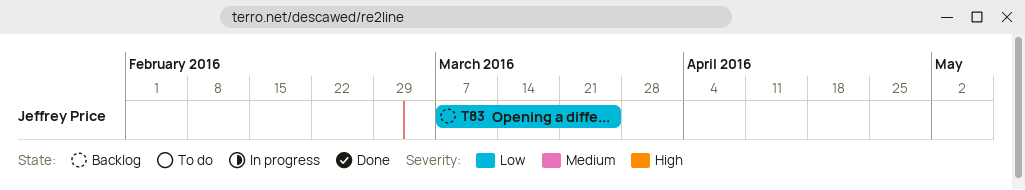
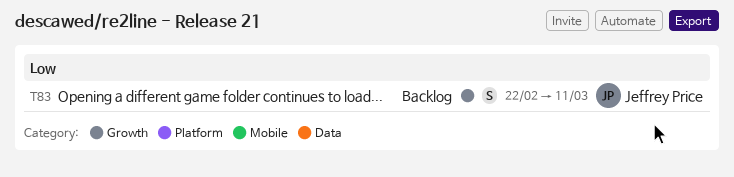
T83, start: Mar 7 -> Feb 22
T83, due: Mar 25 -> Mar 11

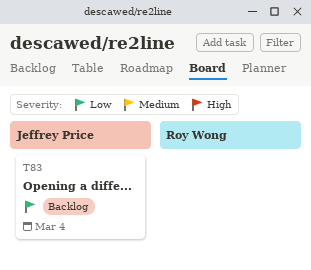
T83, due: Mar 11 -> Mar 4

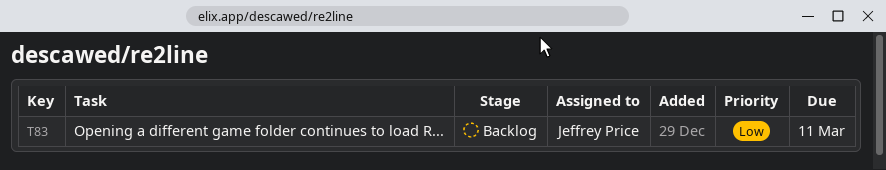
T83, due: Mar 4 -> Mar 11

